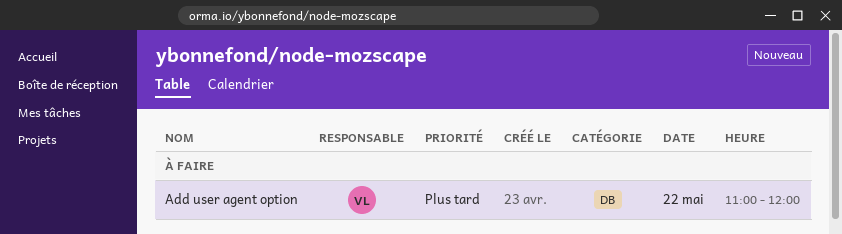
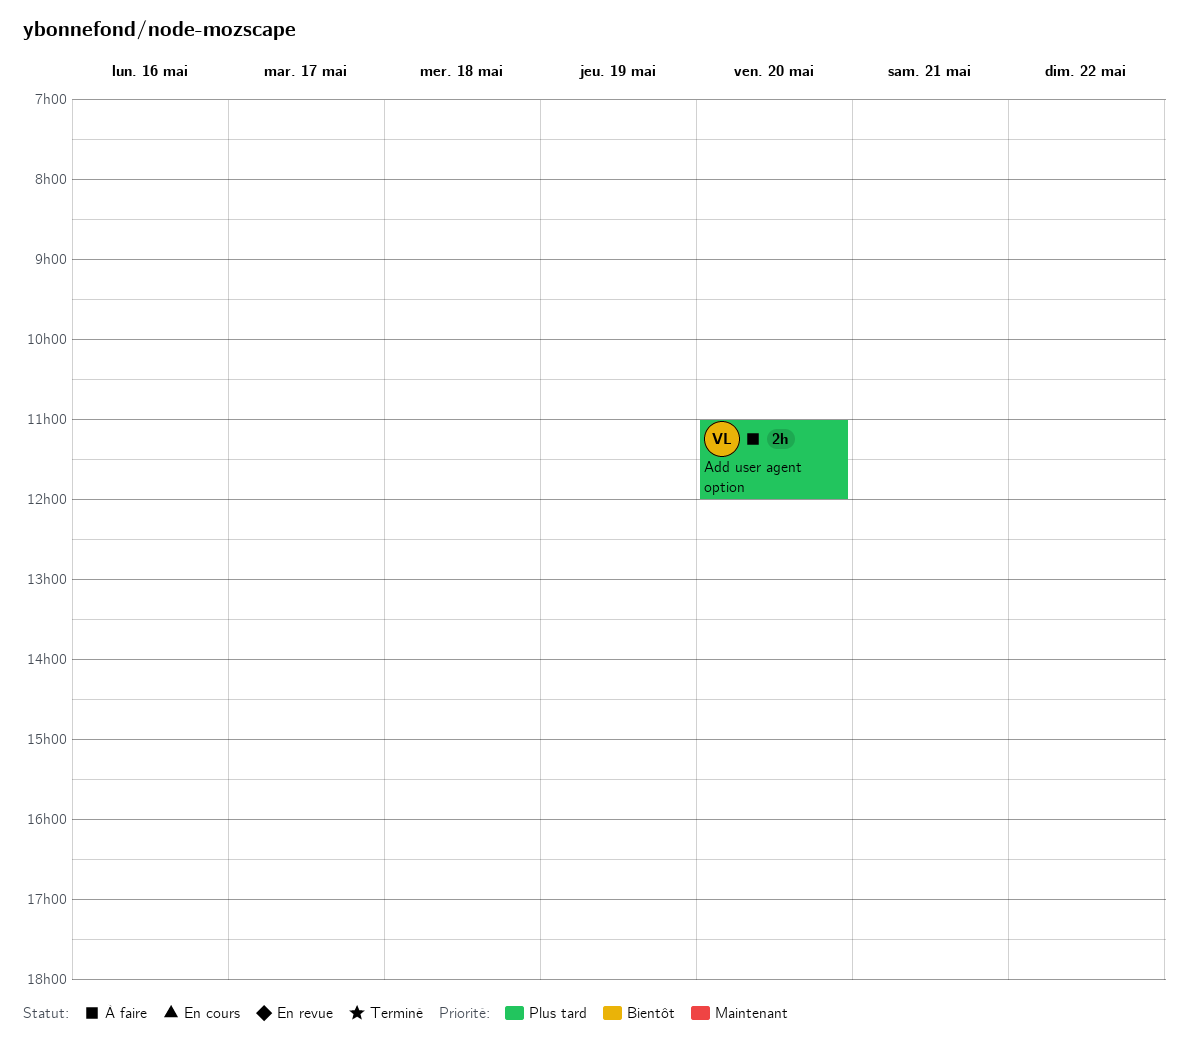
Add user agent option, day: May 22 -> May 20

